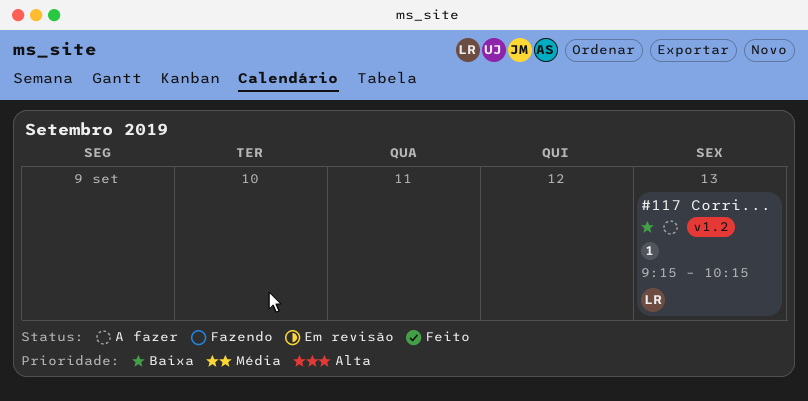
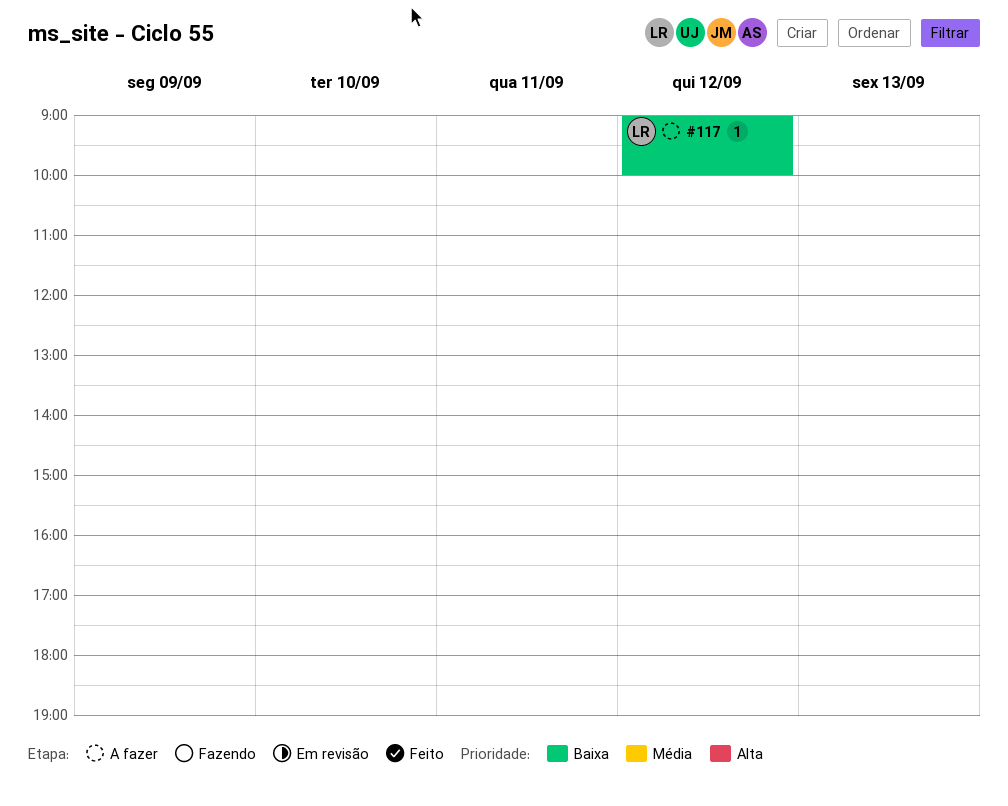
#117, day: Sep 13 -> Sep 12
#117, begins: 09:15 -> 09:00
#117, ends: 10:15 -> 10:00

